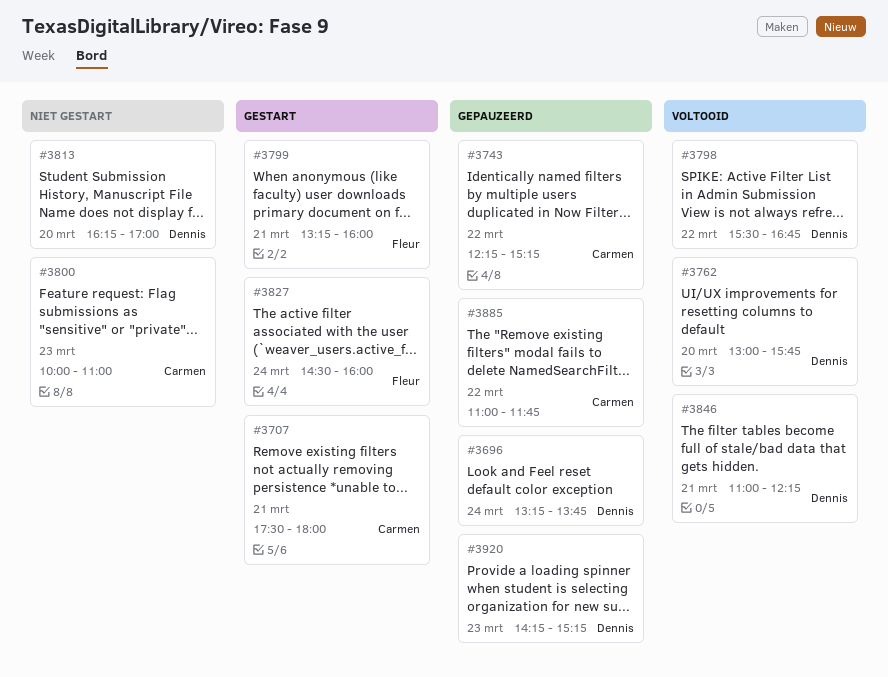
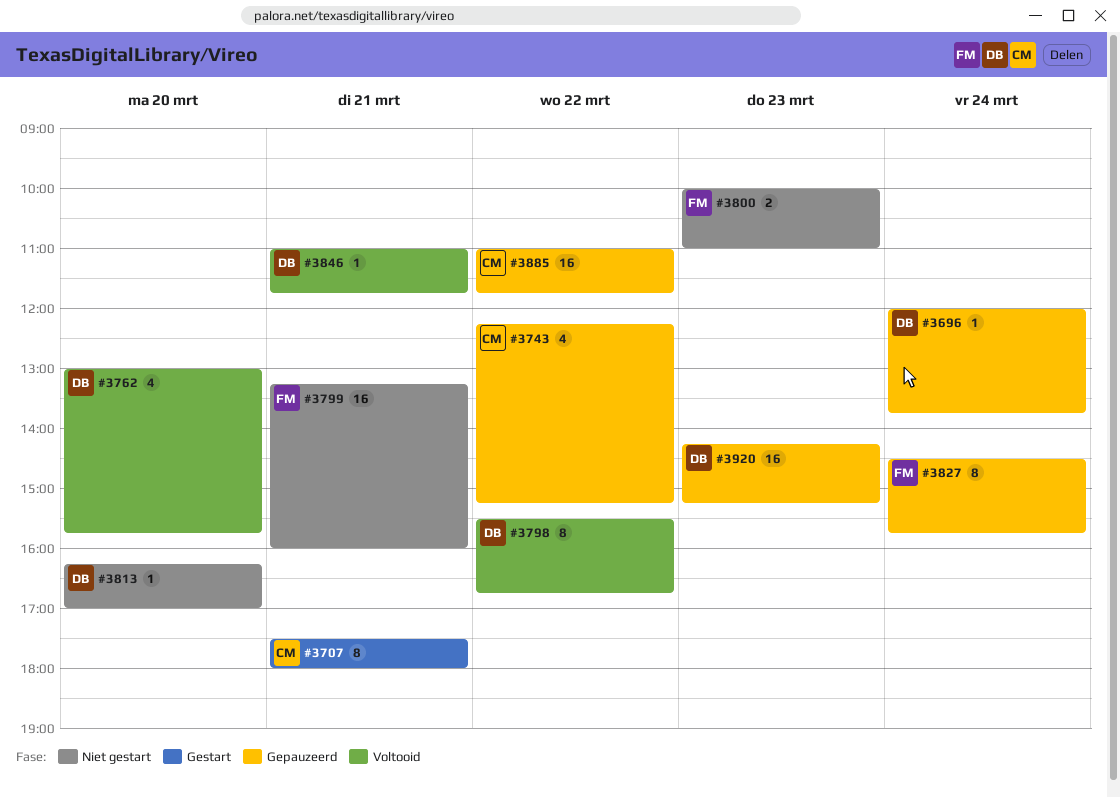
#3696, begins: 13:15 -> 12:00
#3799, status: Gestart -> Niet gestart
#3800, owner: Carmen -> Fleur
#3827, status: Gestart -> Gepauzeerd
#3827, ends: 16:00 -> 15:45
#3846, ends: 12:15 -> 11:45

